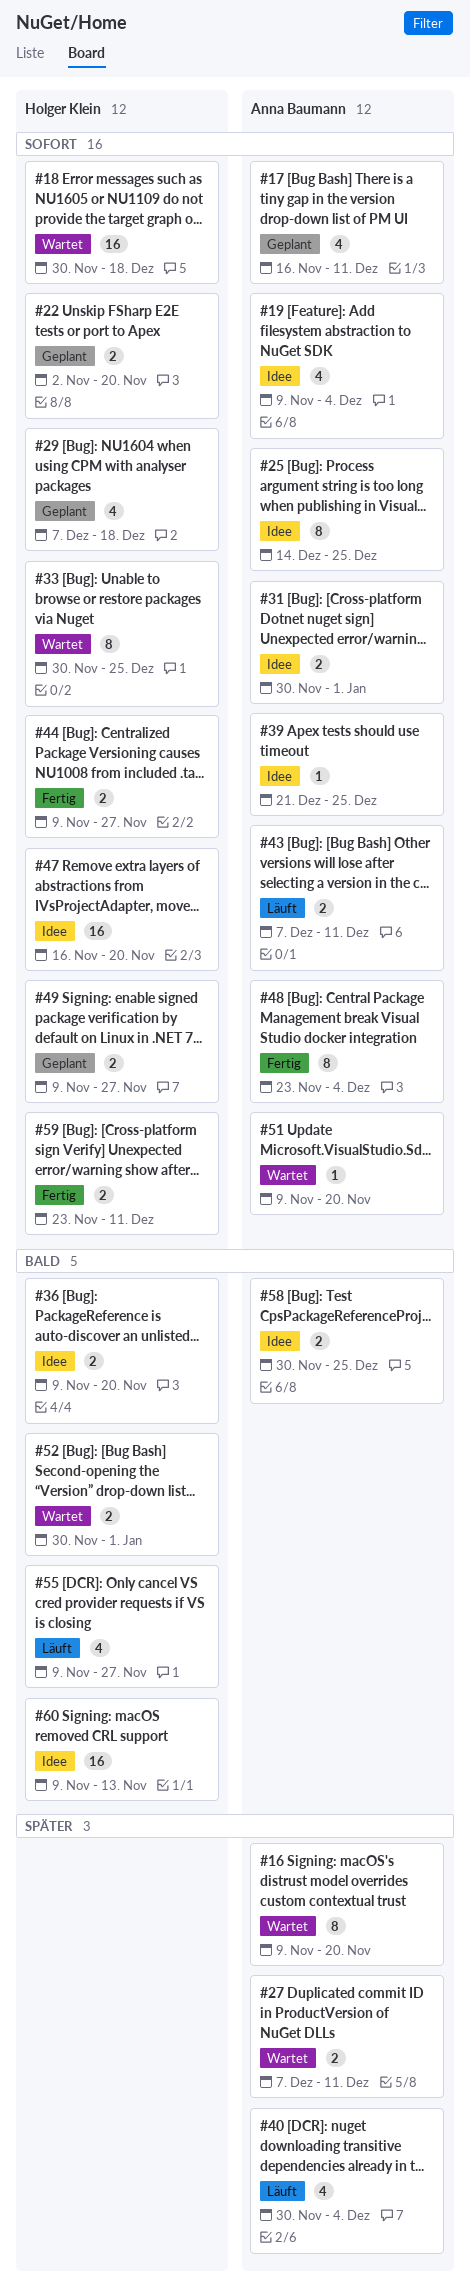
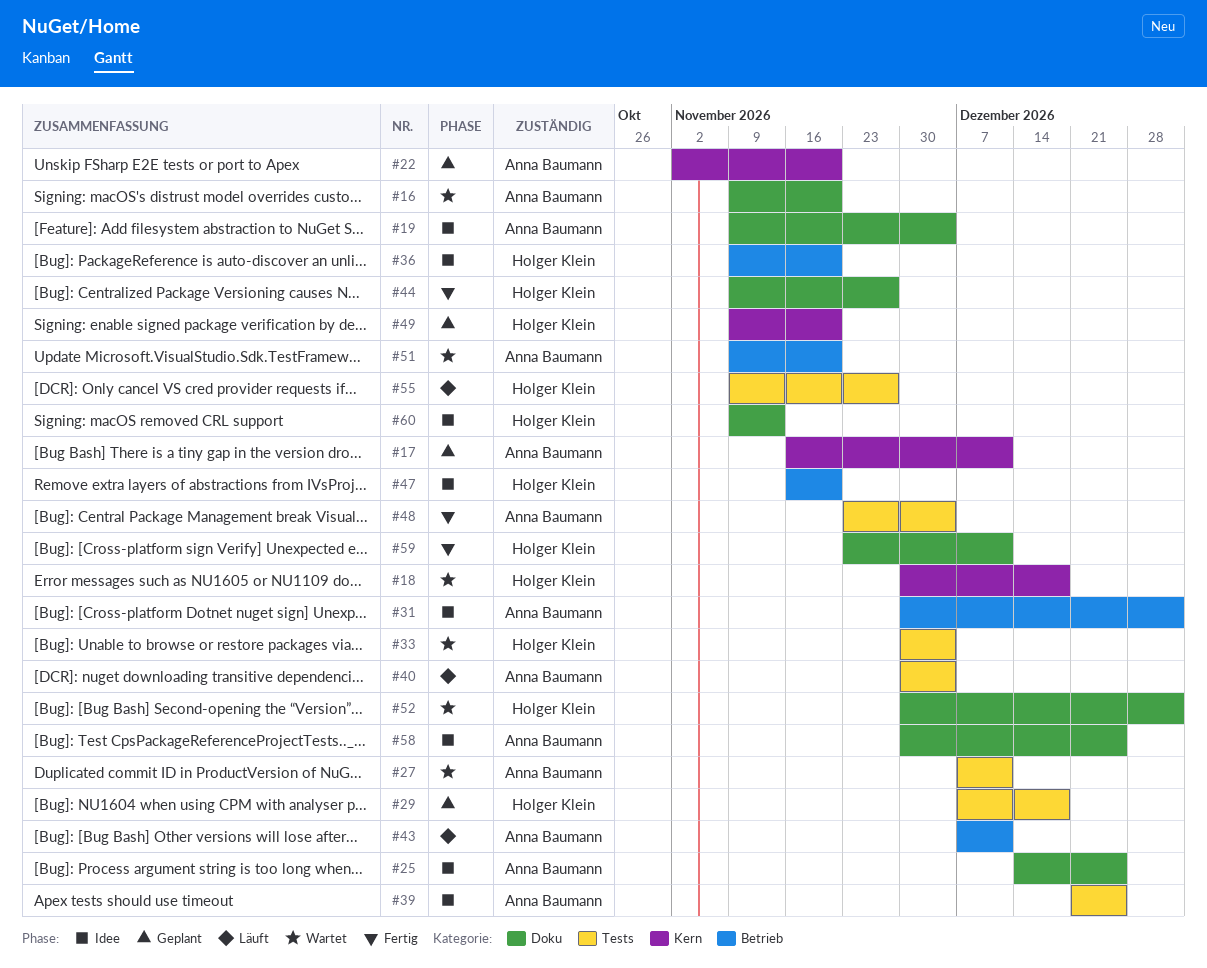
#22, owner: Holger Klein -> Anna Baumann
#33, due: Dec 25 -> Dec 4
#49, due: Nov 27 -> Nov 20

